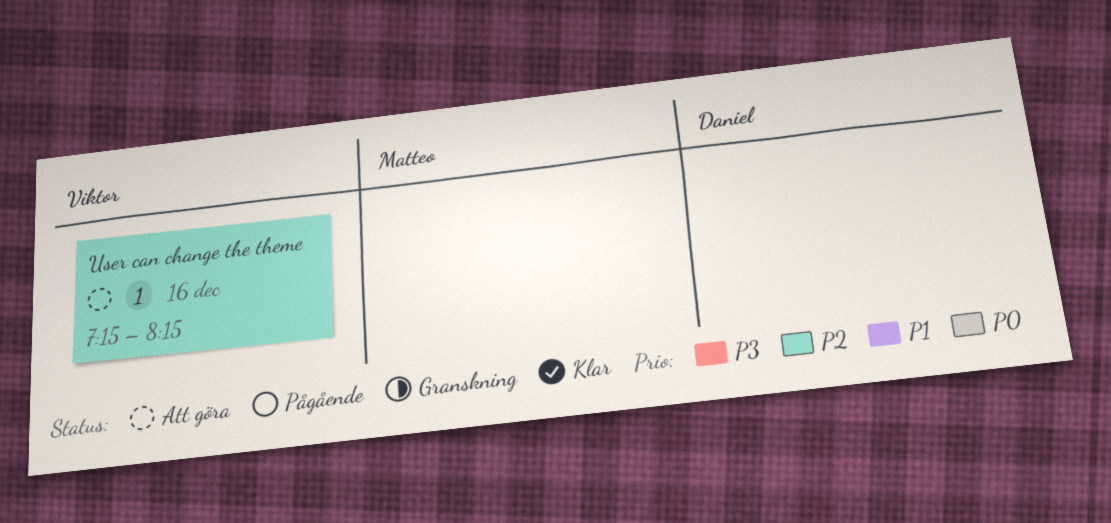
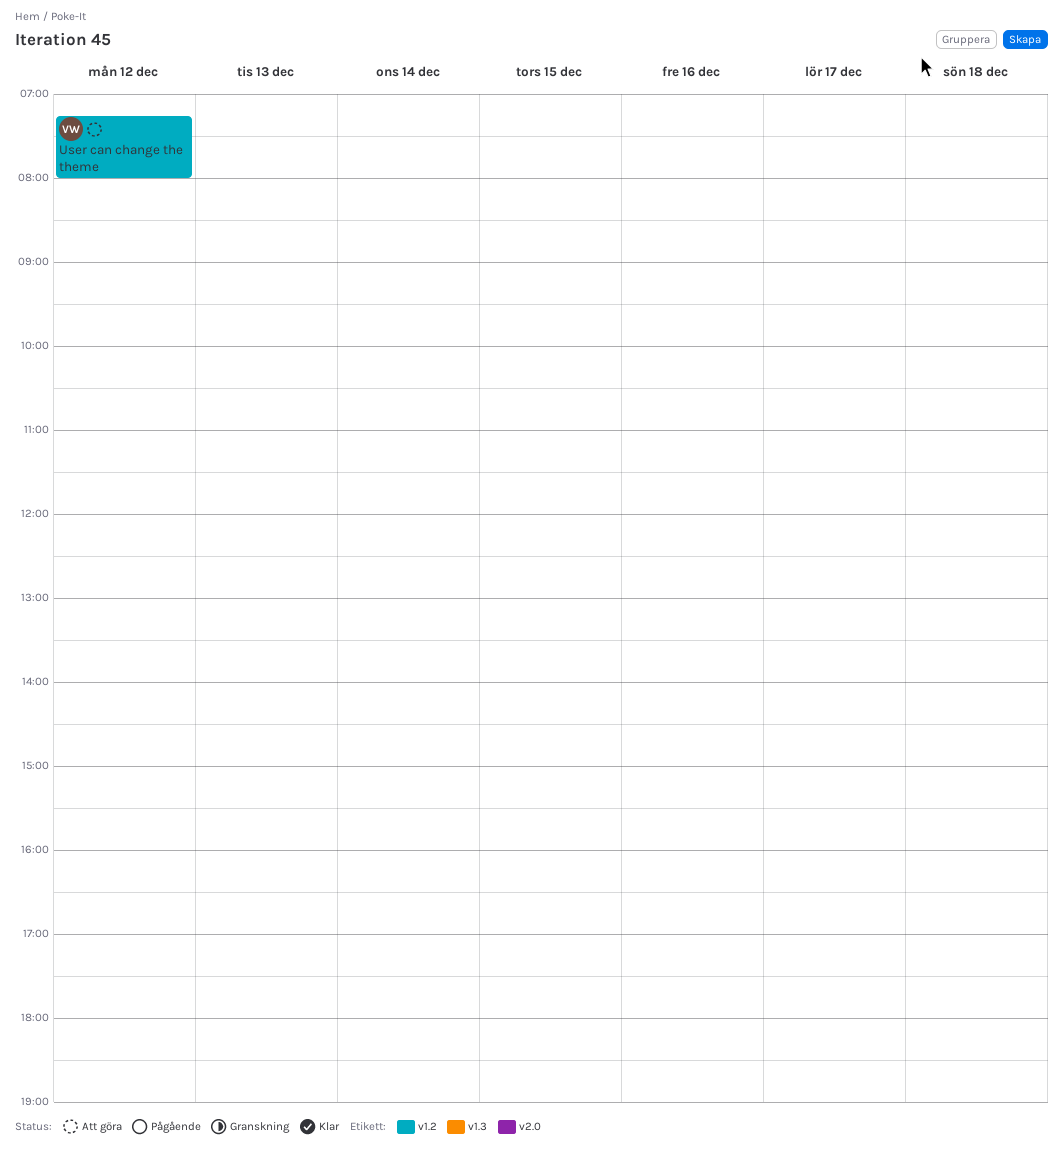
User can change the theme, day: Dec 16 -> Dec 12
User can change the theme, ends: 08:15 -> 08:00

